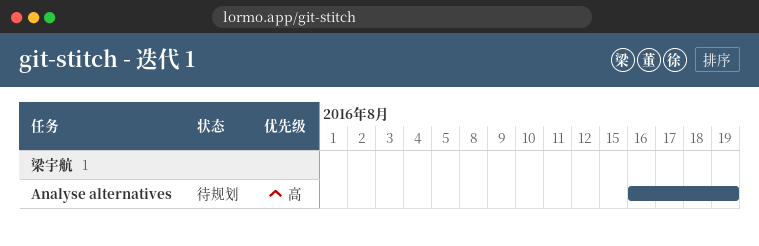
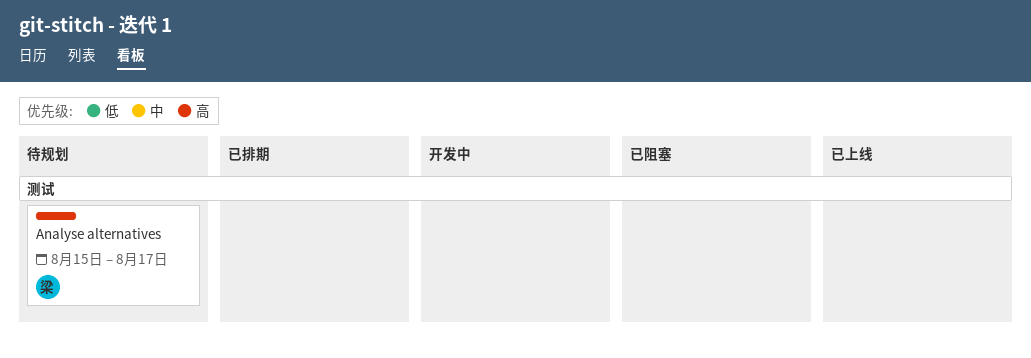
Analyse alternatives, start: Aug 16 -> Aug 15
Analyse alternatives, due: Aug 19 -> Aug 17

